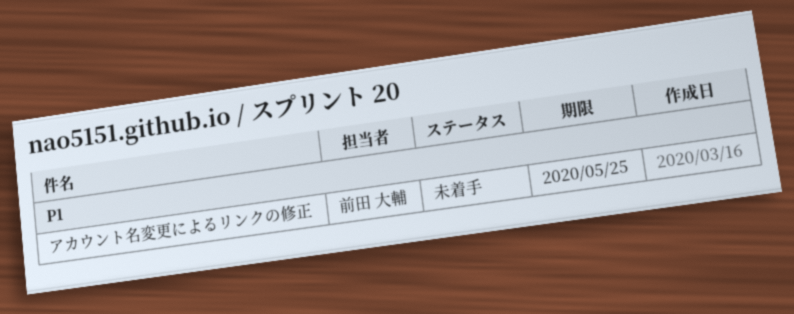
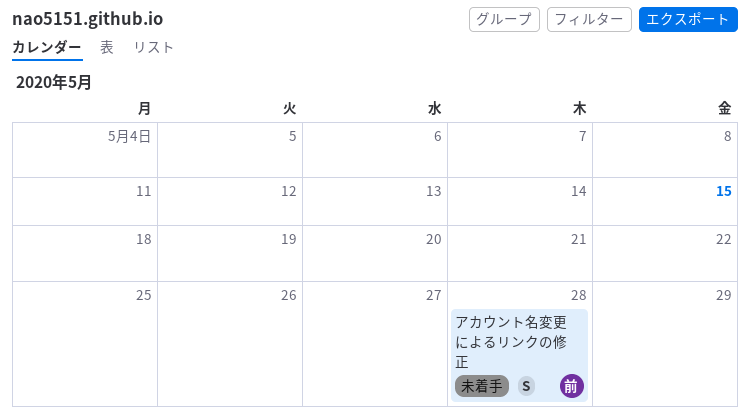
アカウント名変更によるリンクの修正, due: May 25 -> May 28

